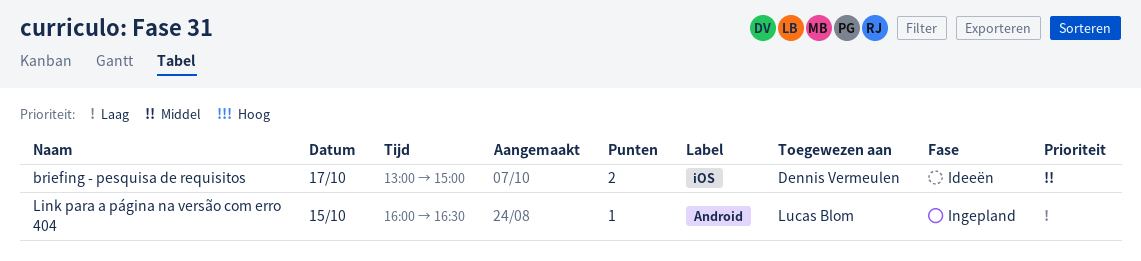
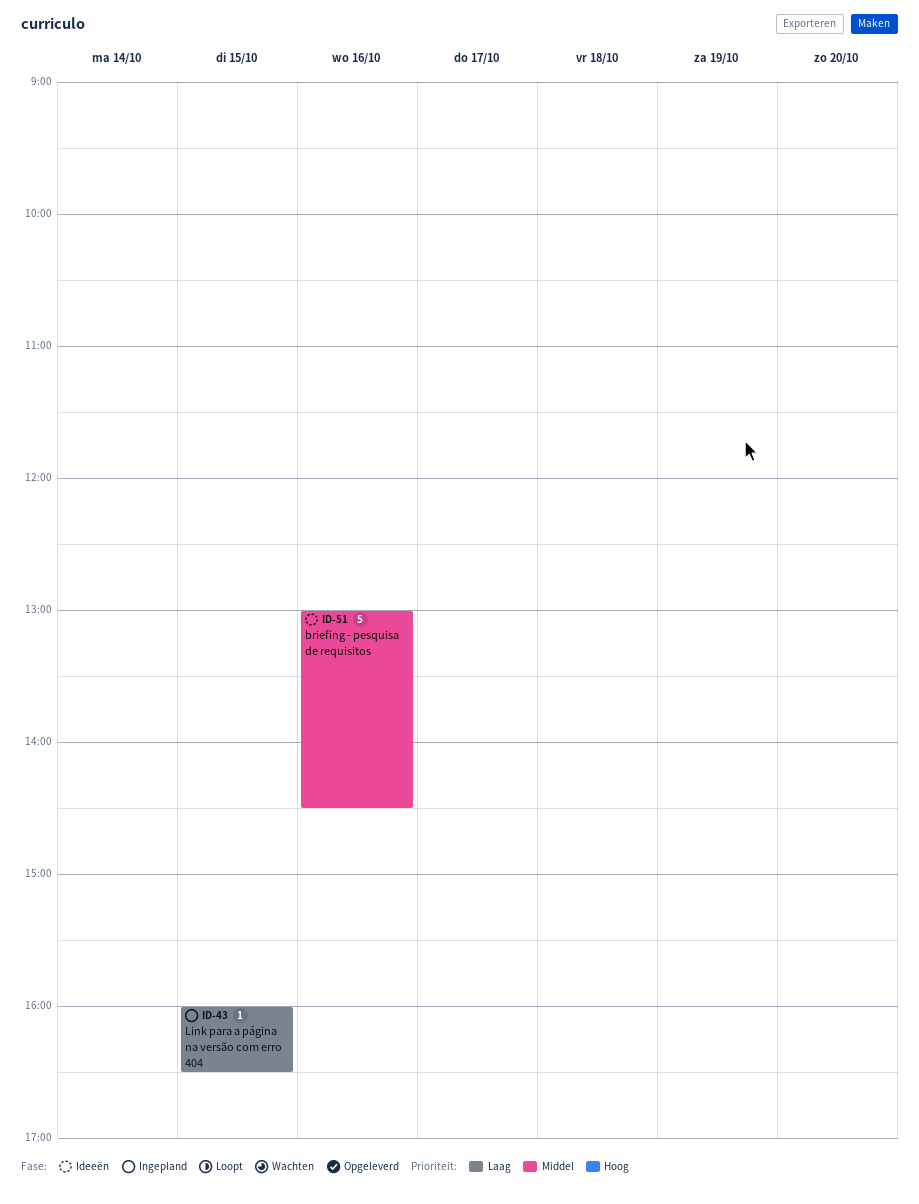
briefing - pesquisa de requisitos, estimate: 2 -> 5
briefing - pesquisa de requisitos, day: Oct 17 -> Oct 16
briefing - pesquisa de requisitos, ends: 15:00 -> 14:30

